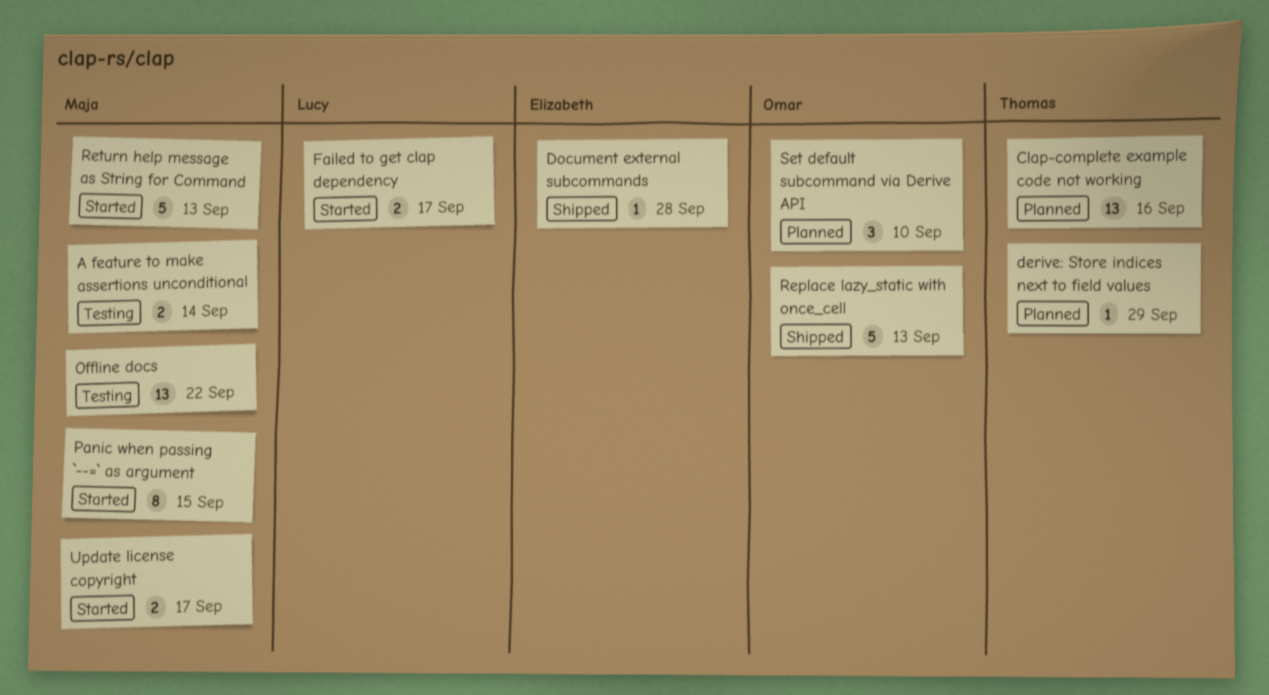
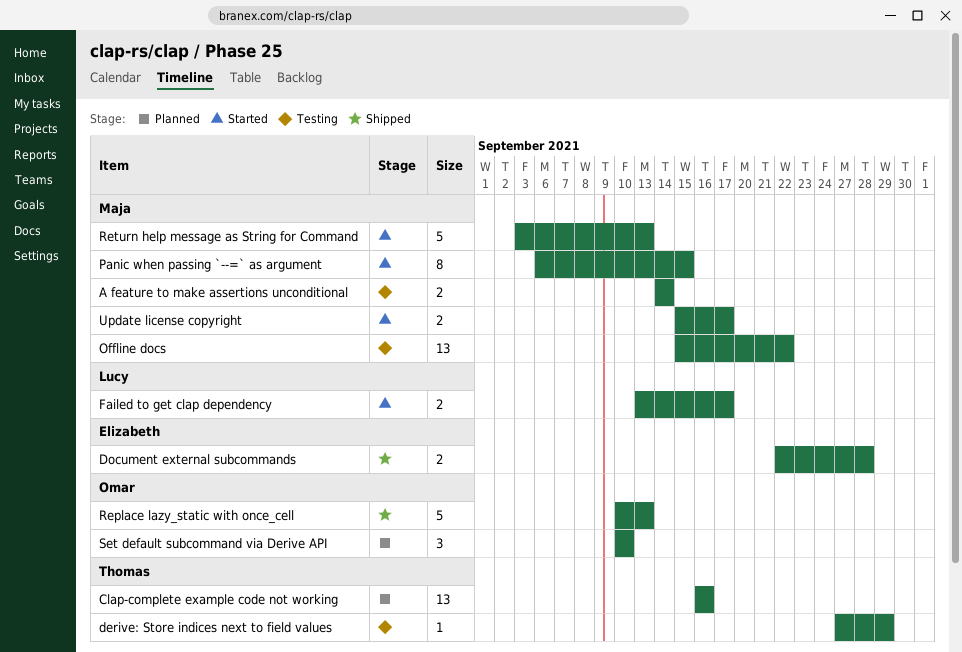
derive: Store indices next to field values, status: Planned -> Testing
Document external subcommands, estimate: 1 -> 2

